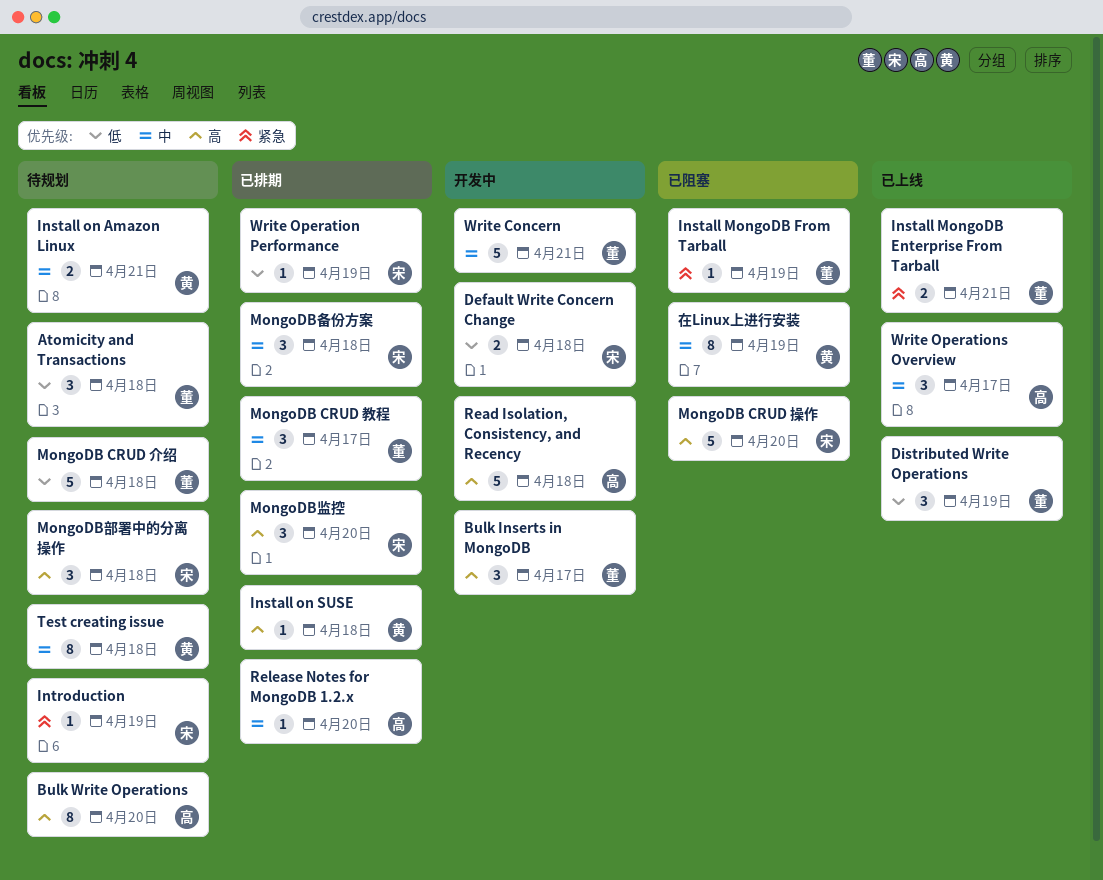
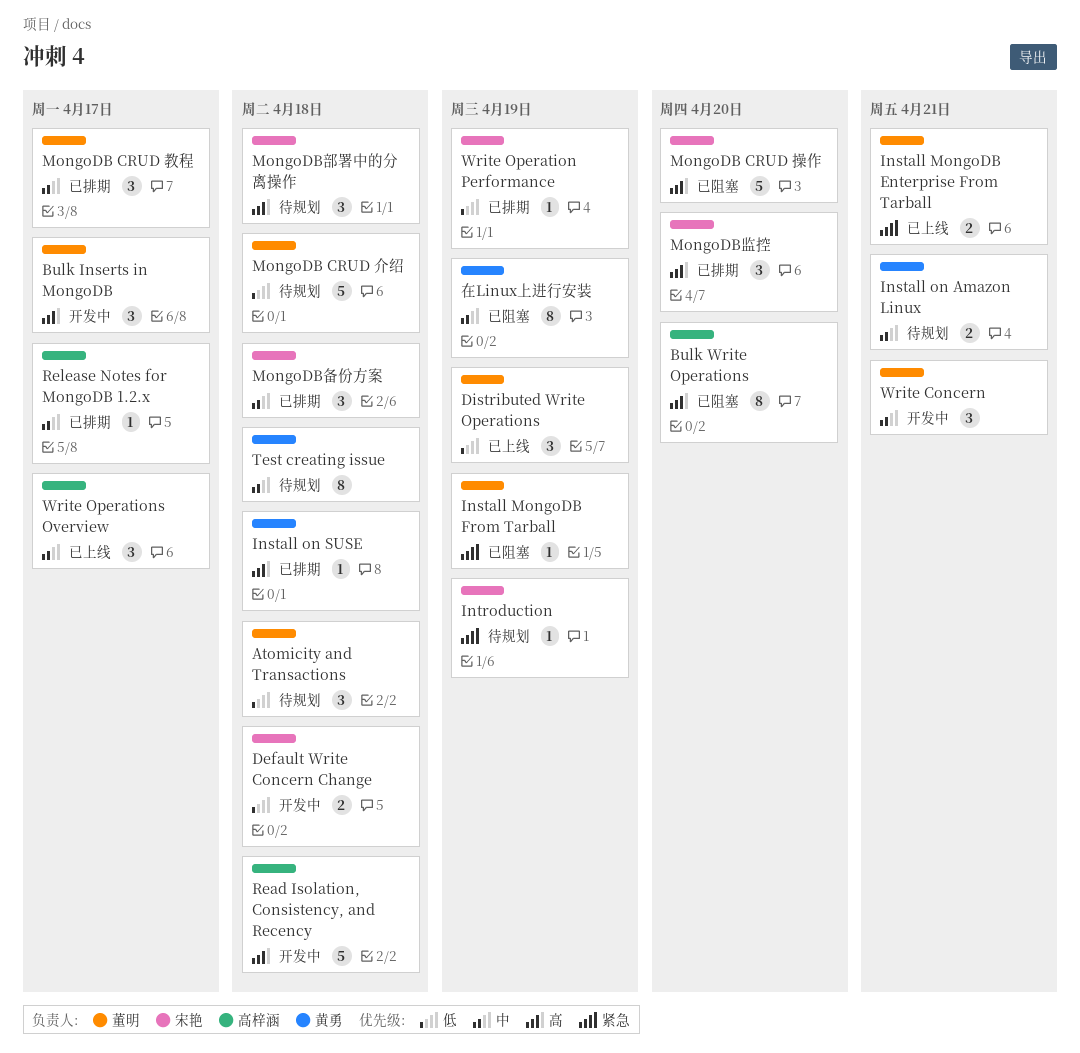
Bulk Write Operations, status: 待规划 -> 已阻塞
Release Notes for MongoDB 1.2.x, due: Apr 20 -> Apr 17
Write Concern, estimate: 5 -> 3

